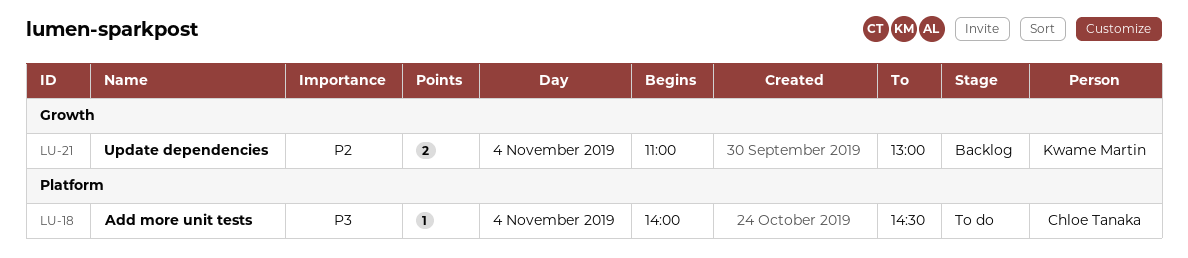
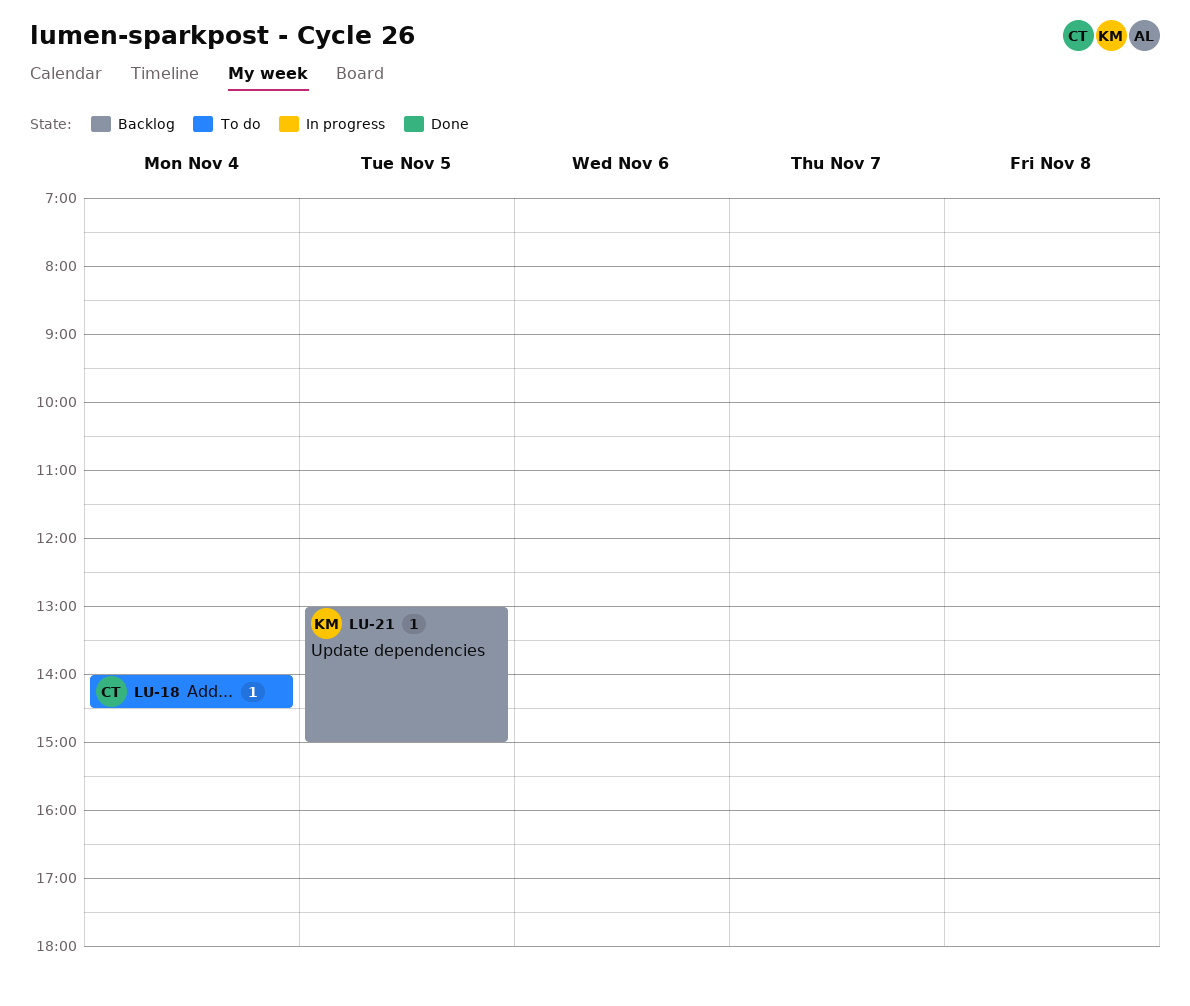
LU-21, estimate: 2 -> 1
LU-21, day: Nov 4 -> Nov 5
LU-21, begins: 11:00 -> 13:00
LU-21, ends: 13:00 -> 15:00

